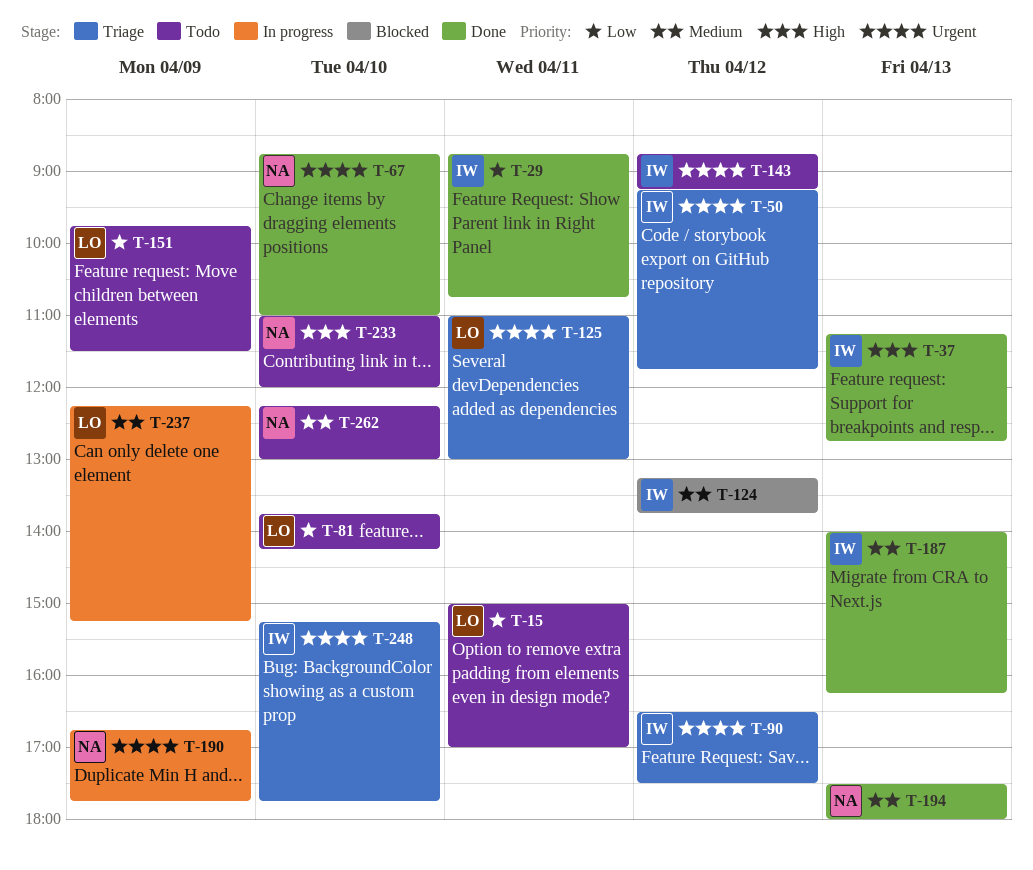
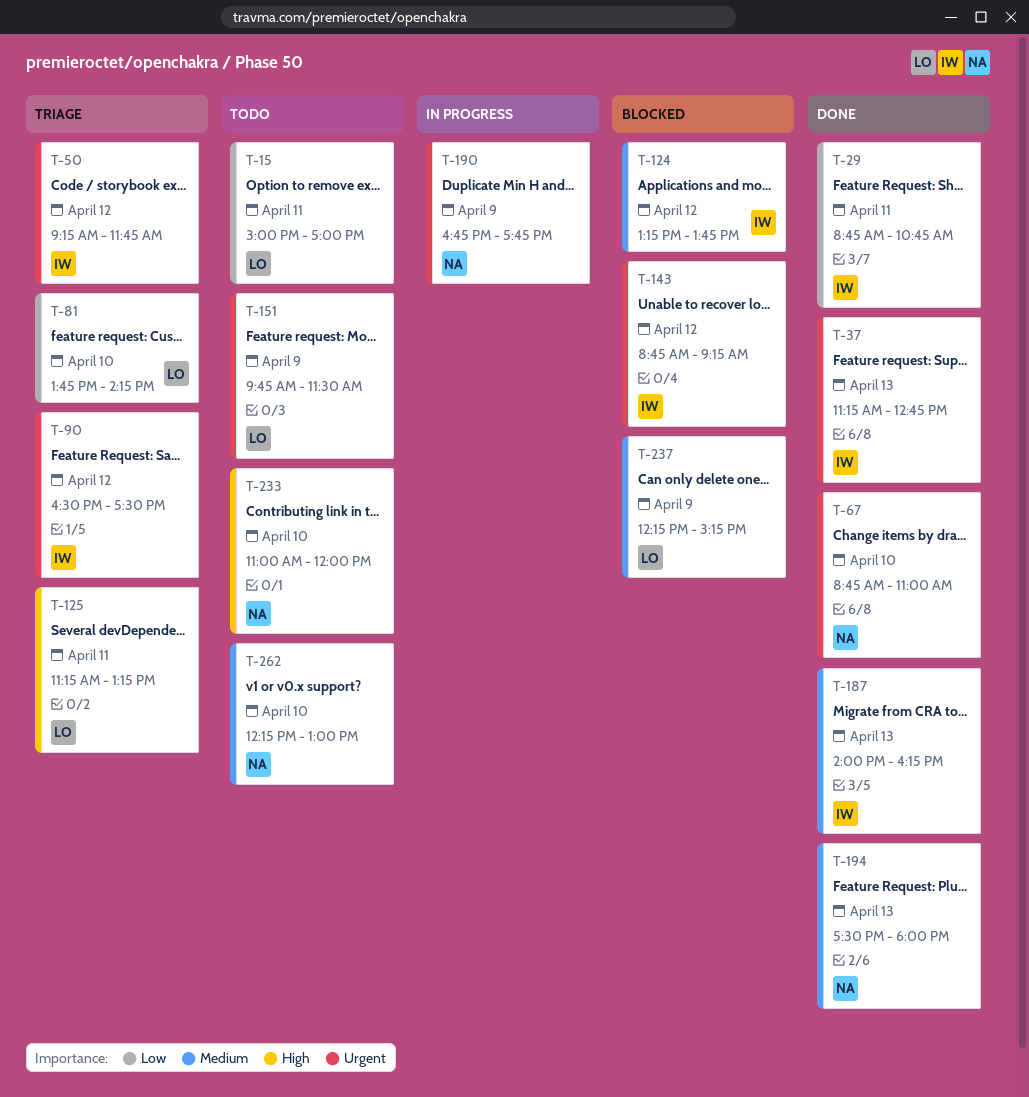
T-37, priority: High -> Urgent
T-81, status: Todo -> Triage
T-125, priority: Urgent -> High
T-125, begins: 11:00 -> 11:15
T-125, ends: 13:00 -> 13:15
T-143, status: Todo -> Blocked
T-151, priority: Low -> Urgent
T-237, status: In progress -> Blocked
T-248: present -> none

